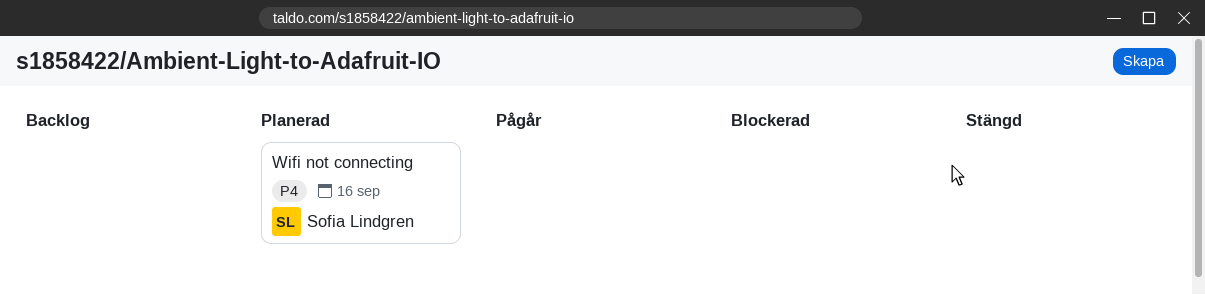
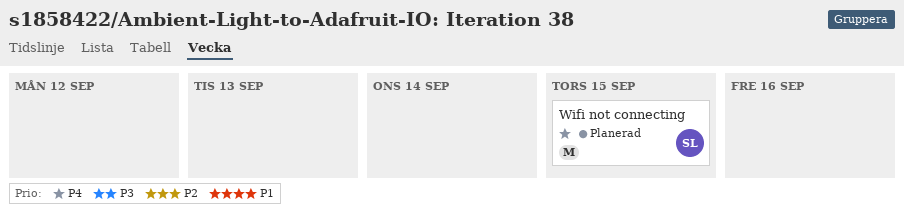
Wifi not connecting, due: Sep 16 -> Sep 15

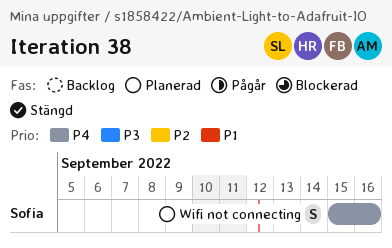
Wifi not connecting, estimate: M -> S
Wifi not connecting, due: Sep 15 -> Sep 16

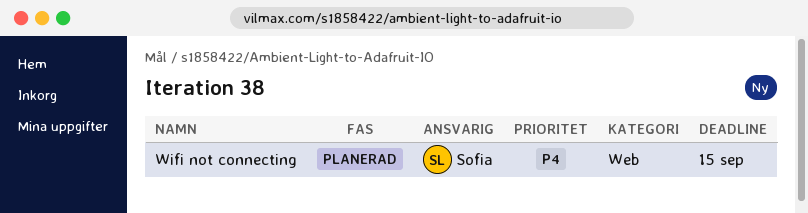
Wifi not connecting, due: Sep 16 -> Sep 15

